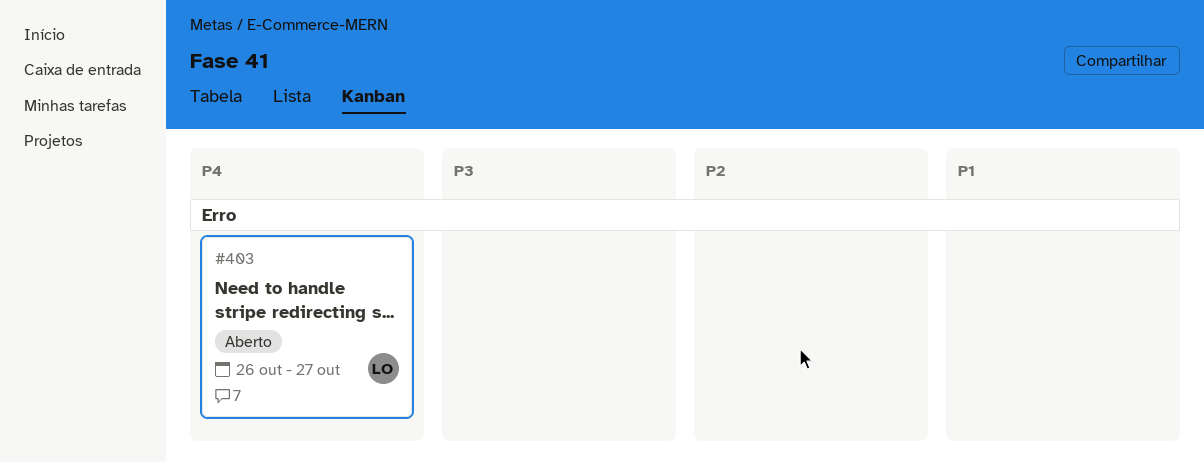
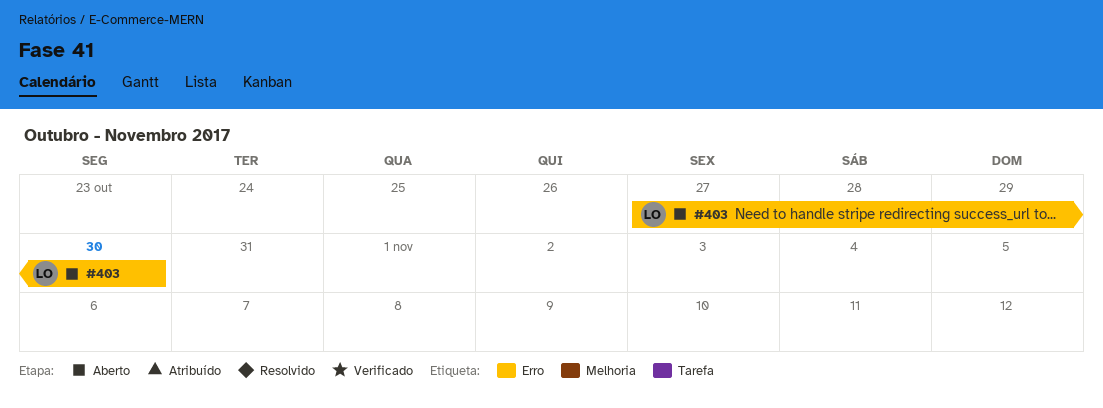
#403, start: Oct 26 -> Oct 27
#403, due: Oct 27 -> Oct 30

